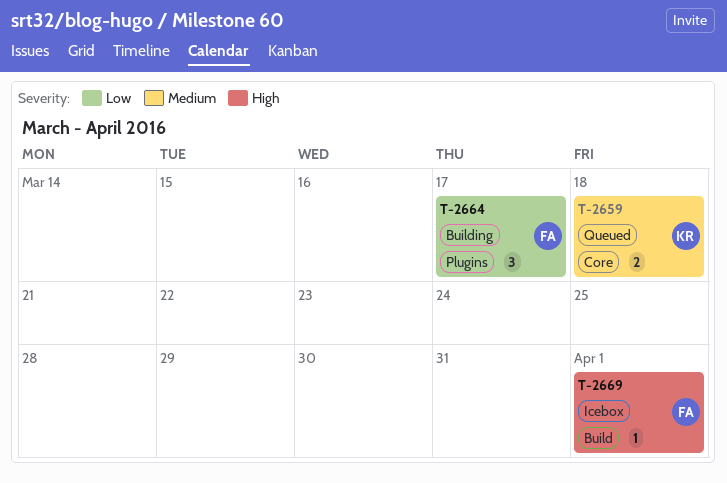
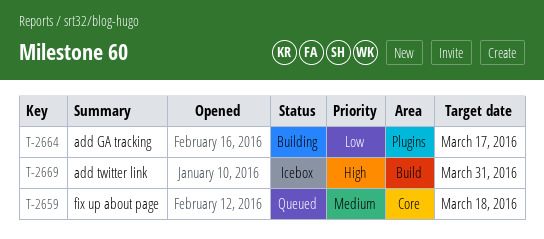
T-2669, due: Apr 1 -> Mar 31

